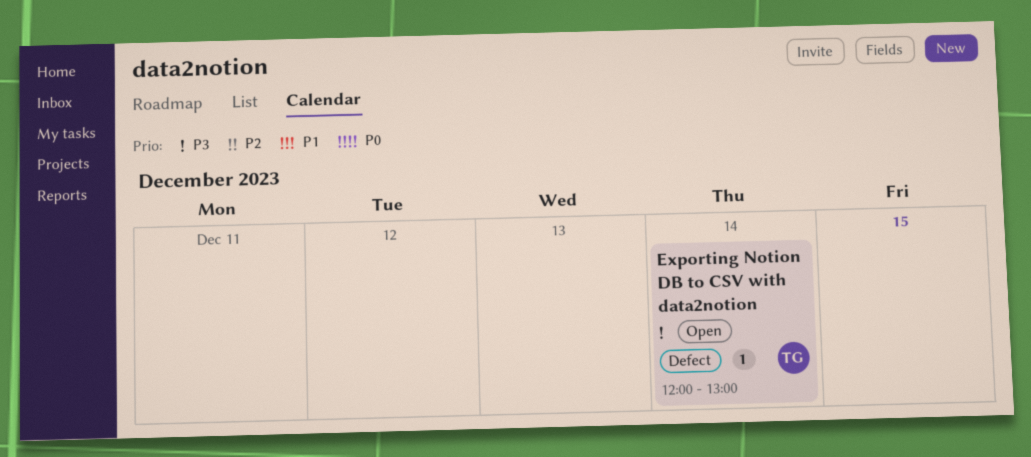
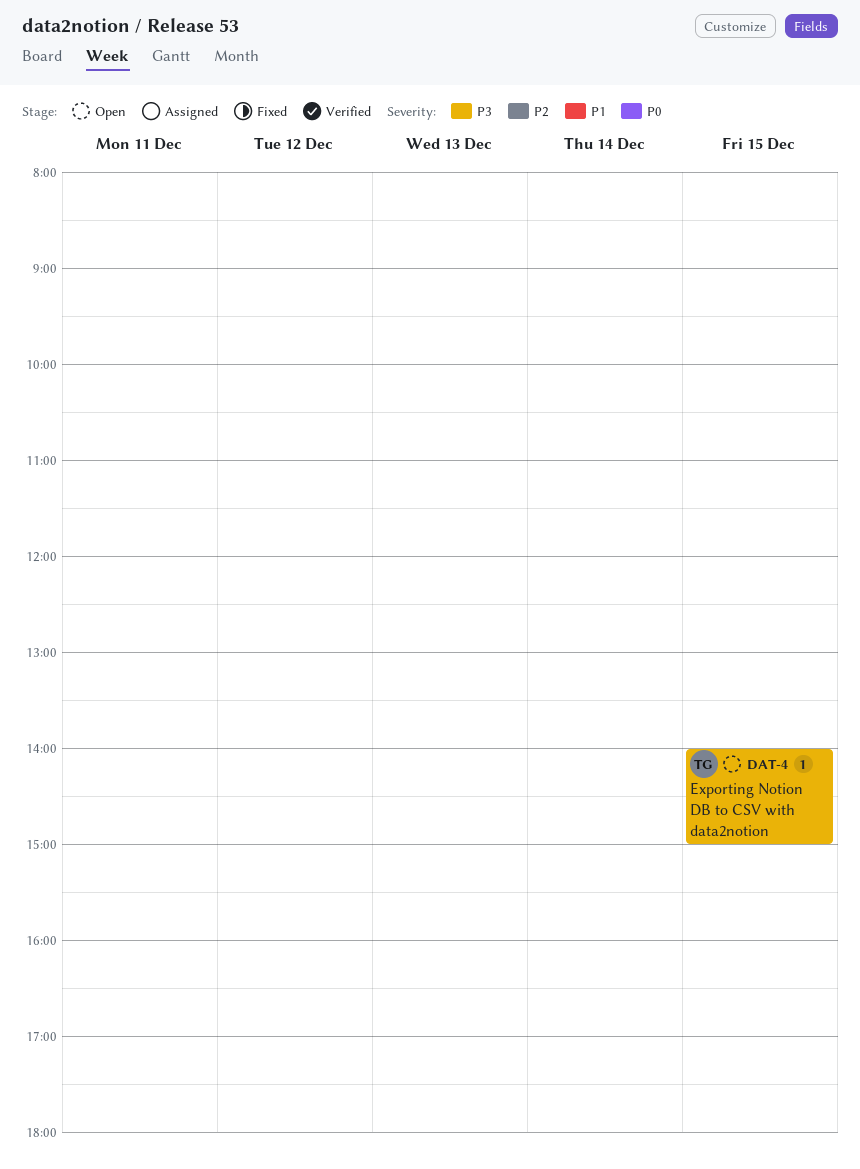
Exporting Notion DB to CSV with data2notion, day: Dec 14 -> Dec 15
Exporting Notion DB to CSV with data2notion, begins: 12:00 -> 14:00
Exporting Notion DB to CSV with data2notion, ends: 13:00 -> 15:00

